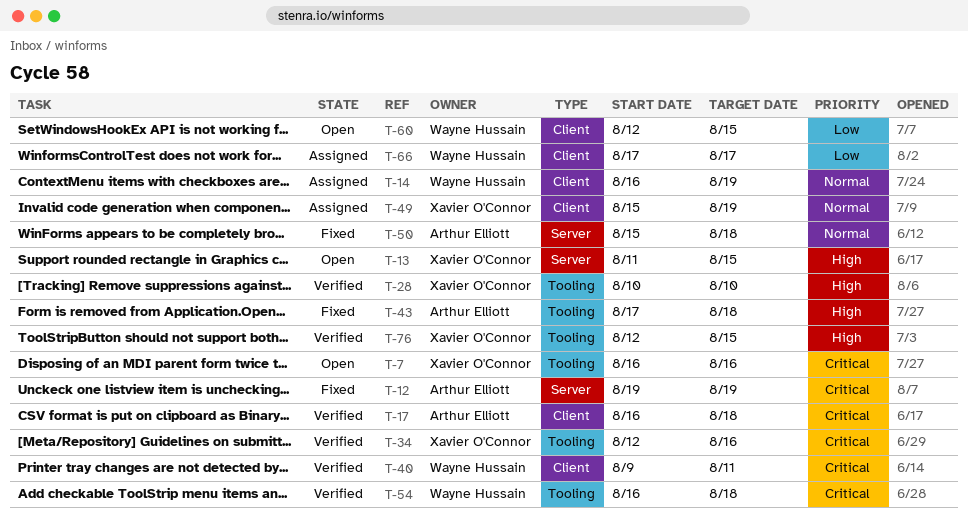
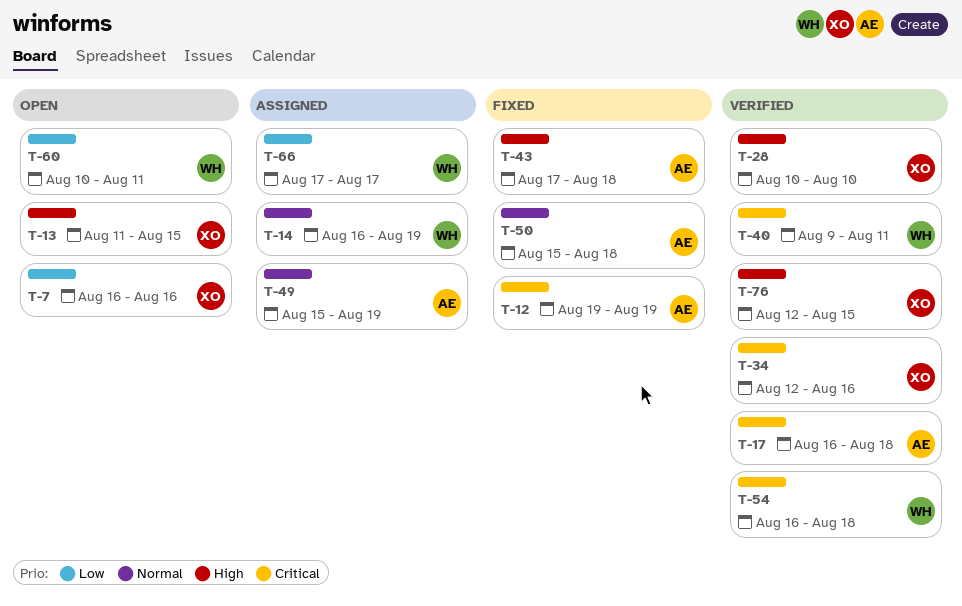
T-7, priority: Critical -> Low
T-49, owner: Xavier O'Connor -> Arthur Elliott
T-60, start: Aug 12 -> Aug 10
T-60, due: Aug 15 -> Aug 11

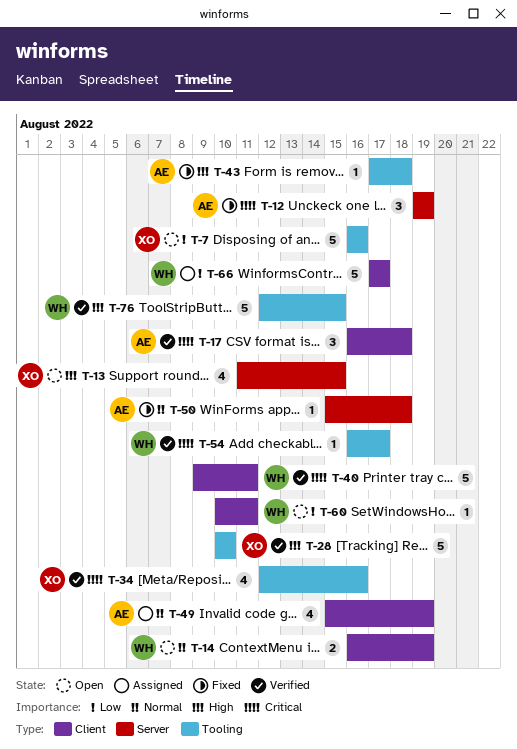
T-14, status: Assigned -> Open
T-54, due: Aug 18 -> Aug 17
T-76, owner: XO -> WH

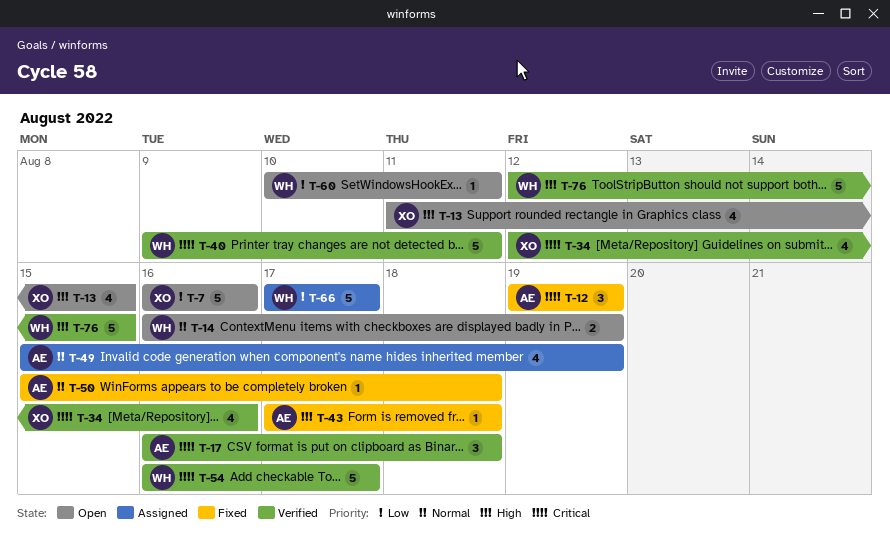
T-28: present -> none
T-54, estimate: 1 -> 5

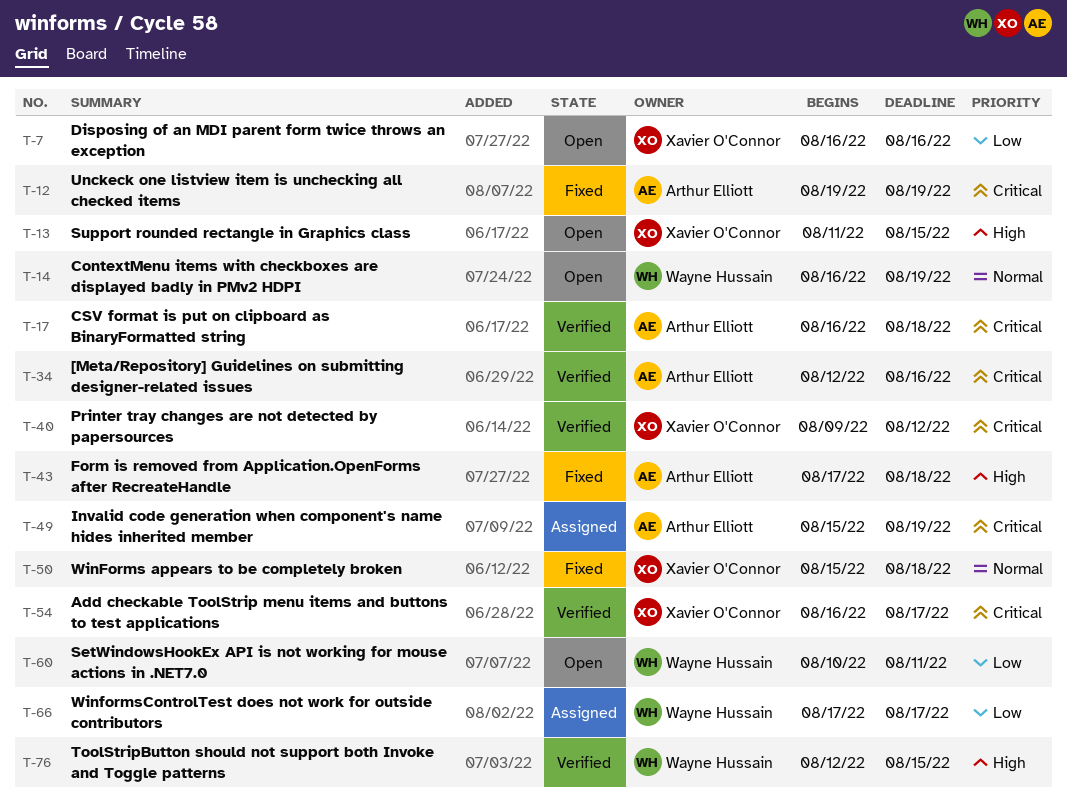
T-34, owner: Xavier O'Connor -> Arthur Elliott
T-40, owner: Wayne Hussain -> Xavier O'Connor
T-40, due: Aug 11 -> Aug 12
T-49, priority: Normal -> Critical
T-50, owner: Arthur Elliott -> Xavier O'Connor
T-54, owner: Wayne Hussain -> Xavier O'Connor

